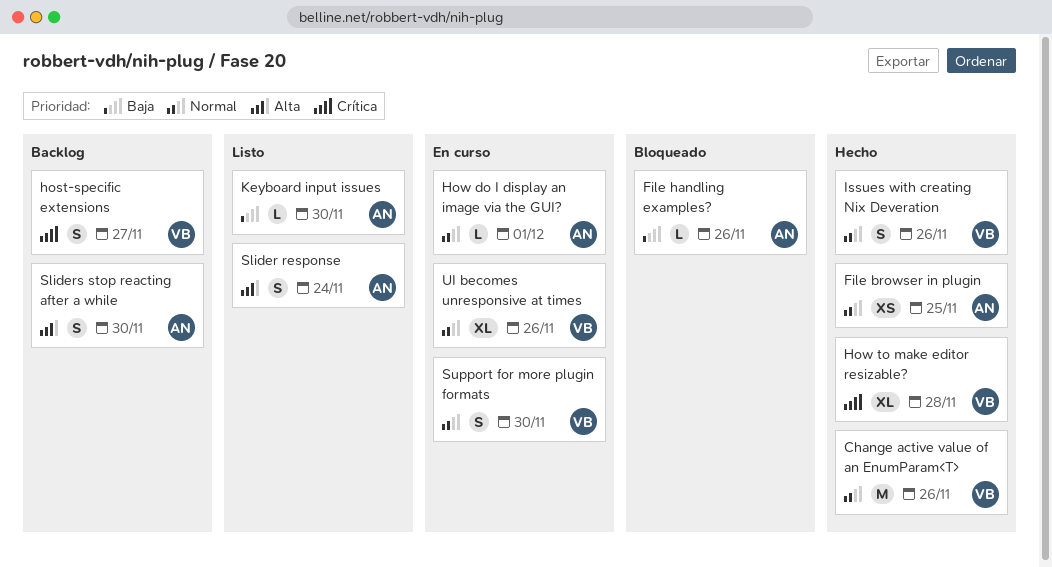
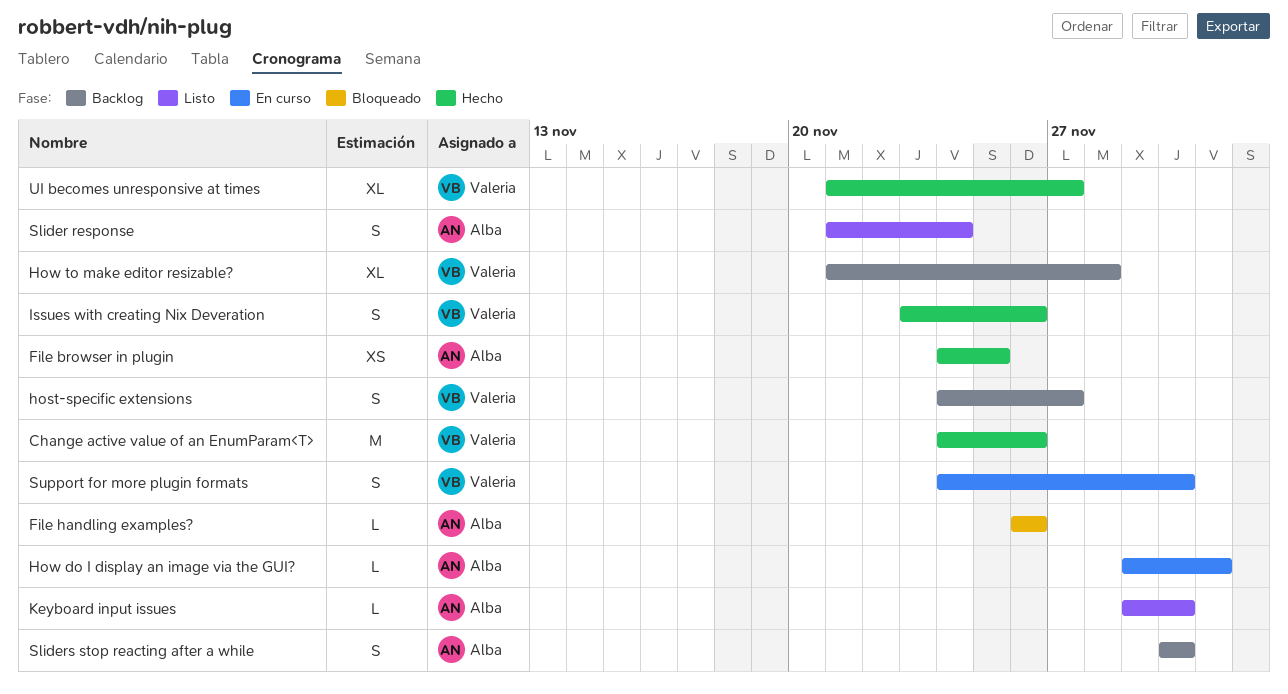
How to make editor resizable?, status: Hecho -> Backlog
UI becomes unresponsive at times, status: En curso -> Hecho
UI becomes unresponsive at times, due: Nov 26 -> Nov 27

